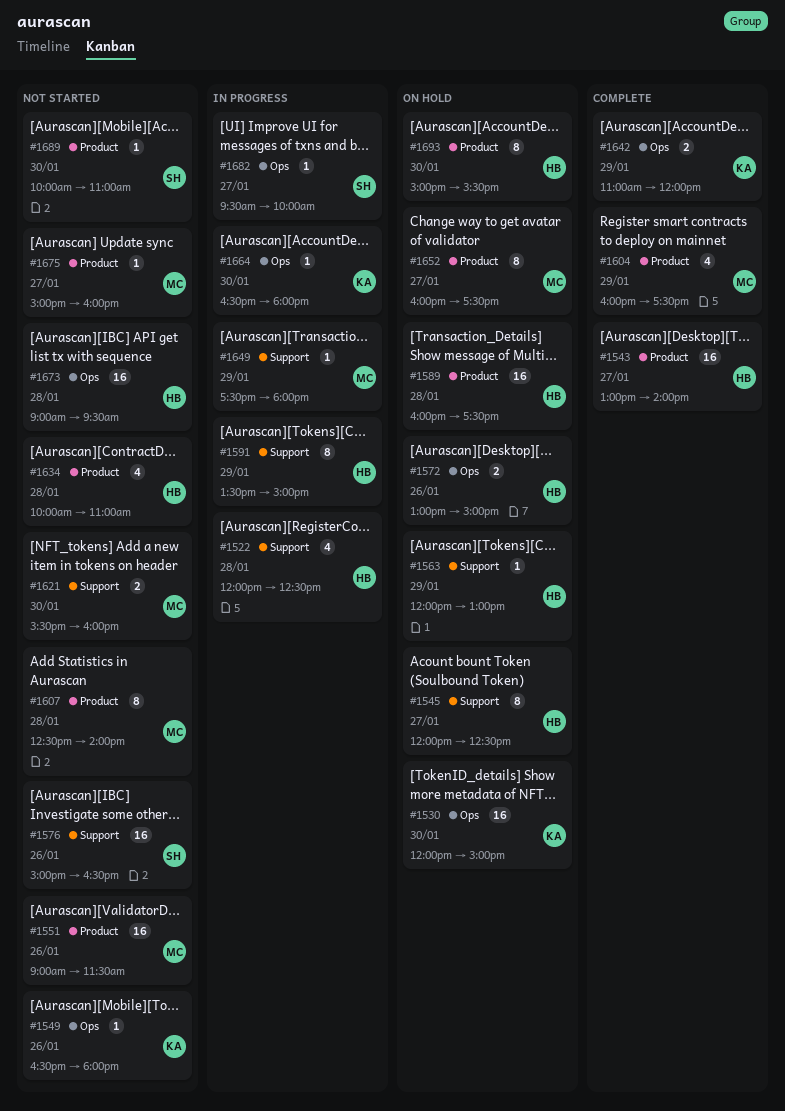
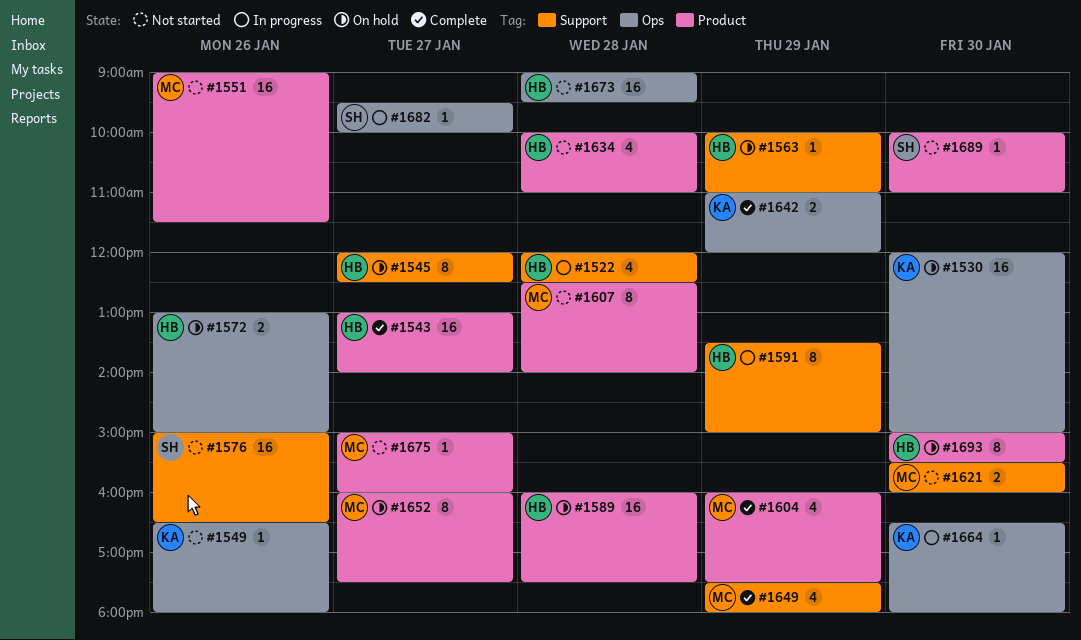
#1563, begins: 12:00 -> 10:00
#1563, ends: 13:00 -> 11:00
#1649, status: In progress -> Complete
#1649, estimate: 1 -> 4

